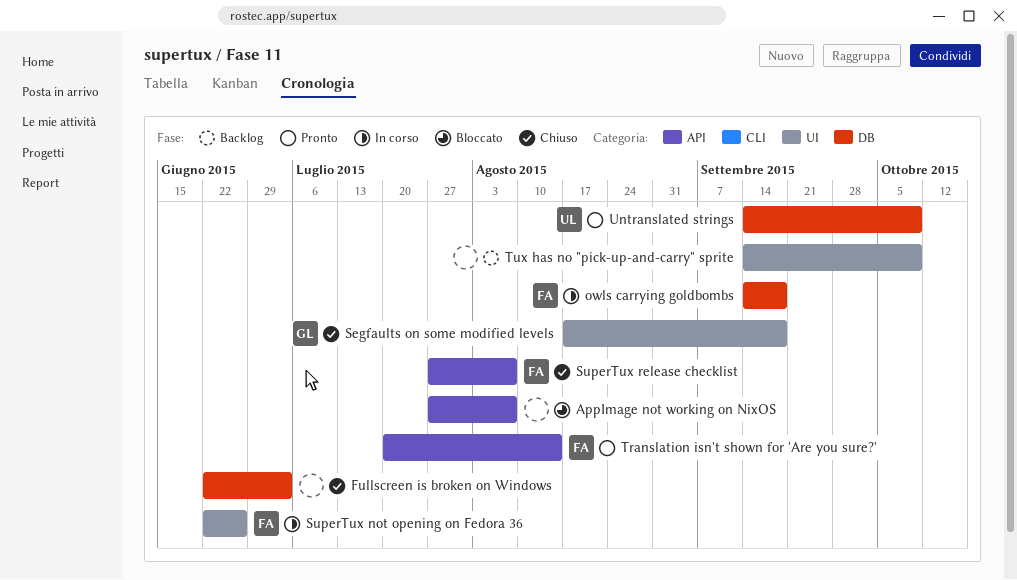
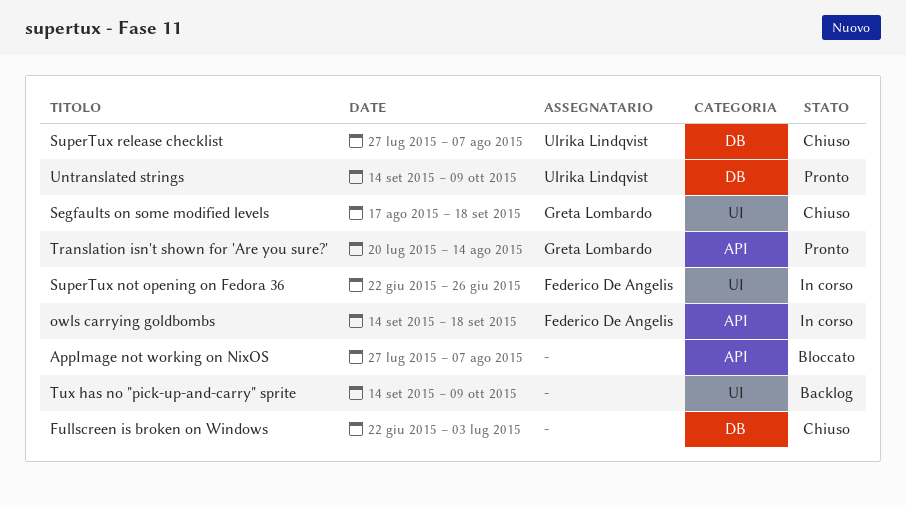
owls carrying goldbombs, label: DB -> API
SuperTux release checklist, owner: Federico De Angelis -> Ulrika Lindqvist
SuperTux release checklist, label: API -> DB
Translation isn't shown for 'Are you sure?', owner: Federico De Angelis -> Greta Lombardo

